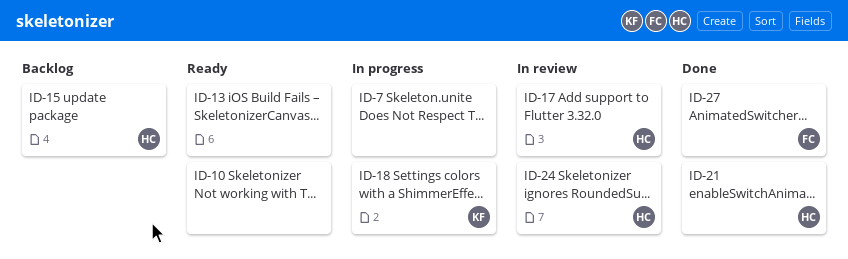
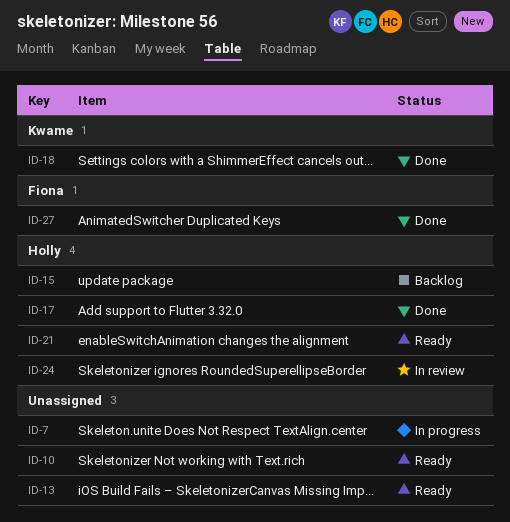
ID-17, status: In review -> Done
ID-18, status: In progress -> Done
ID-21, status: Done -> Ready

